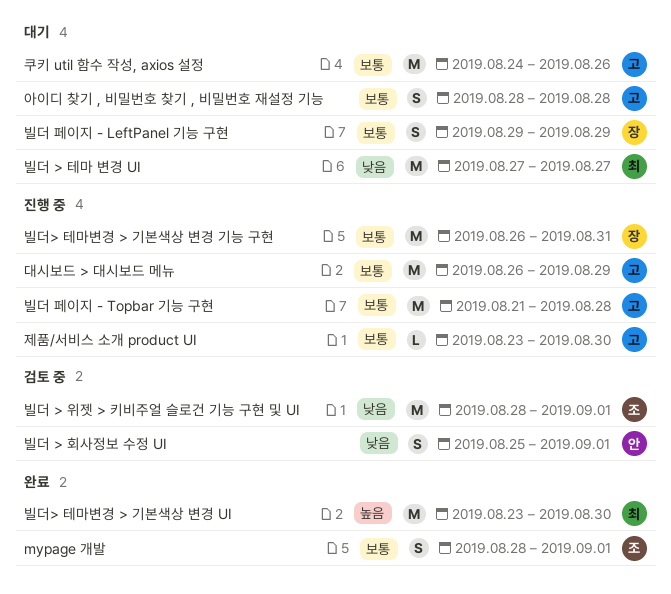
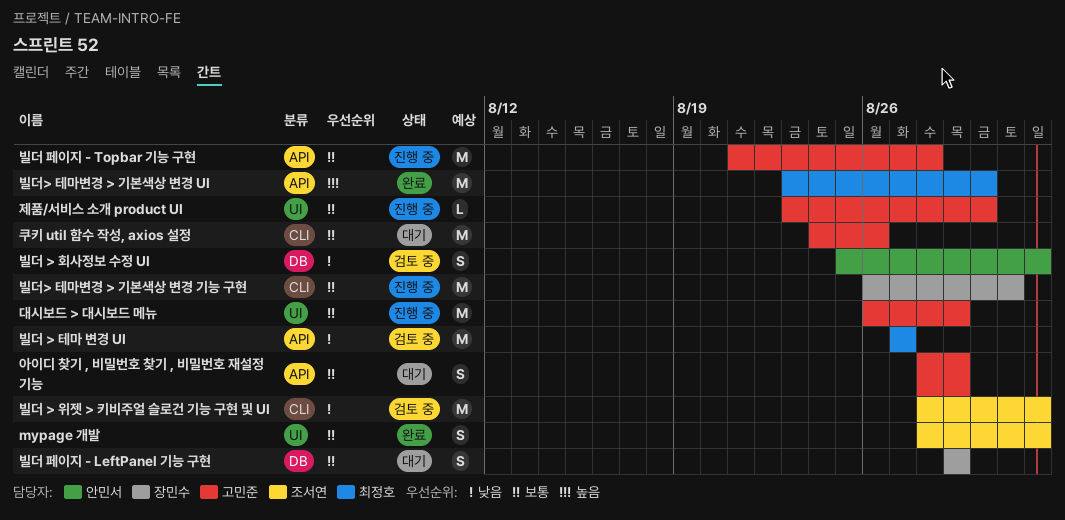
빌더 > 테마 변경 UI, status: 대기 -> 검토 중
아이디 찾기 , 비밀번호 찾기 , 비밀번호 재설정 기능, due: Aug 28 -> Aug 29

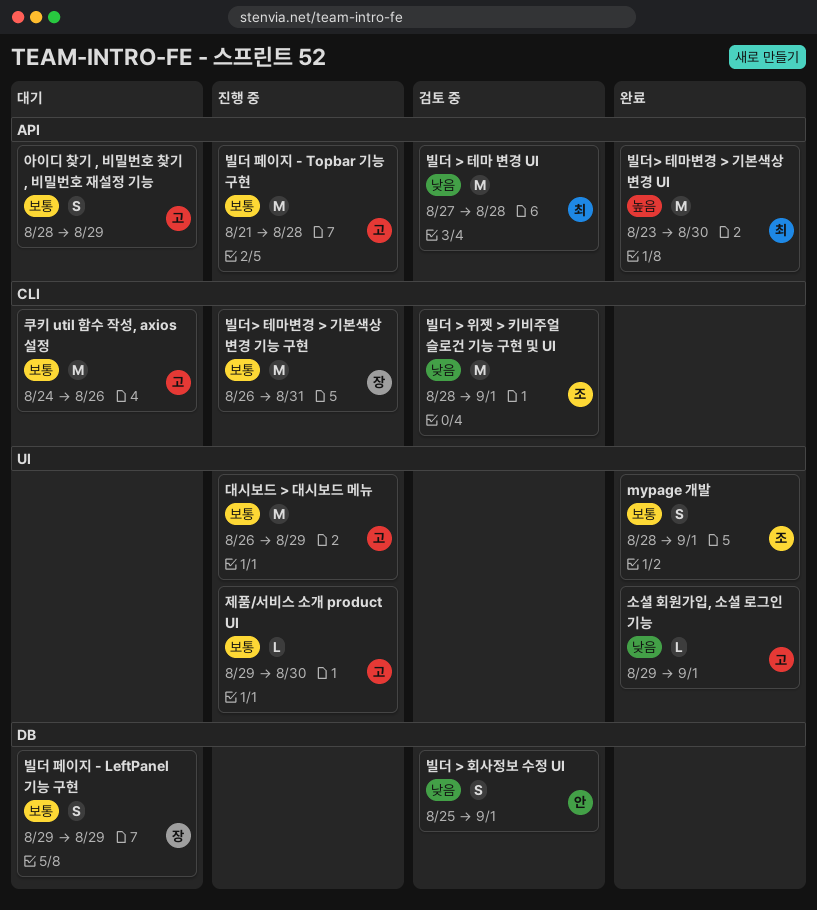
빌더 > 테마 변경 UI, due: Aug 27 -> Aug 28
소셜 회원가입, 소셜 로그인 기능: none -> present
제품/서비스 소개 product UI, start: Aug 23 -> Aug 29

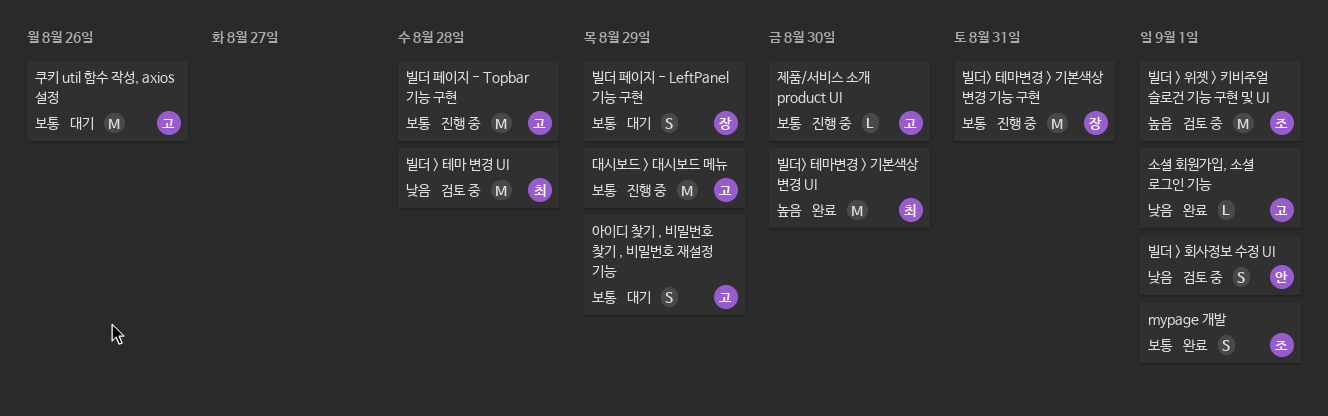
빌더 > 위젯 > 키비주얼 슬로건 기능 구현 및 UI, priority: 낮음 -> 높음

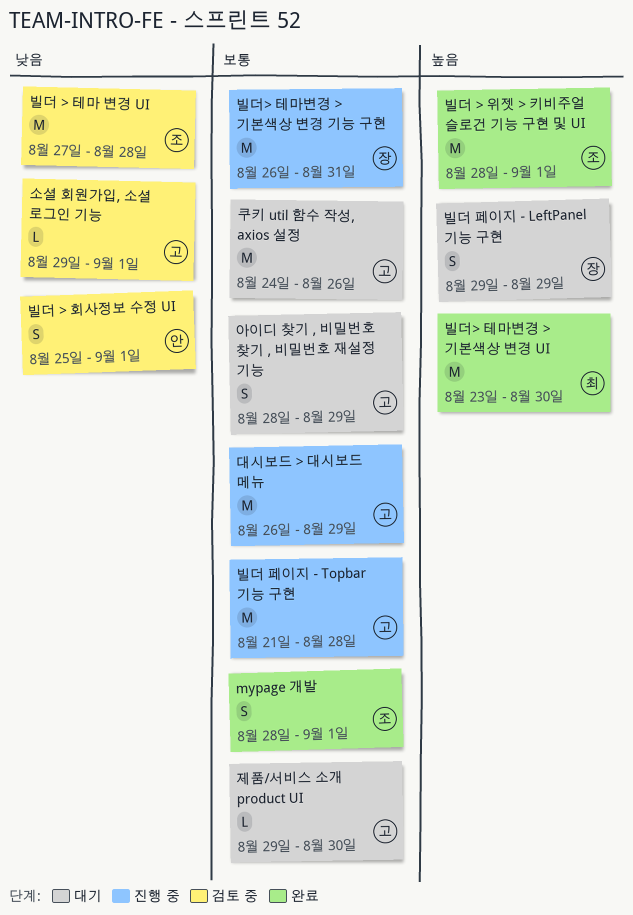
빌더 > 위젯 > 키비주얼 슬로건 기능 구현 및 UI, status: 검토 중 -> 완료
빌더 > 테마 변경 UI, owner: 최 -> 조
빌더 페이지 - LeftPanel 기능 구현, priority: 보통 -> 높음
소셜 회원가입, 소셜 로그인 기능, status: 완료 -> 검토 중
제품/서비스 소개 product UI, status: 진행 중 -> 대기

